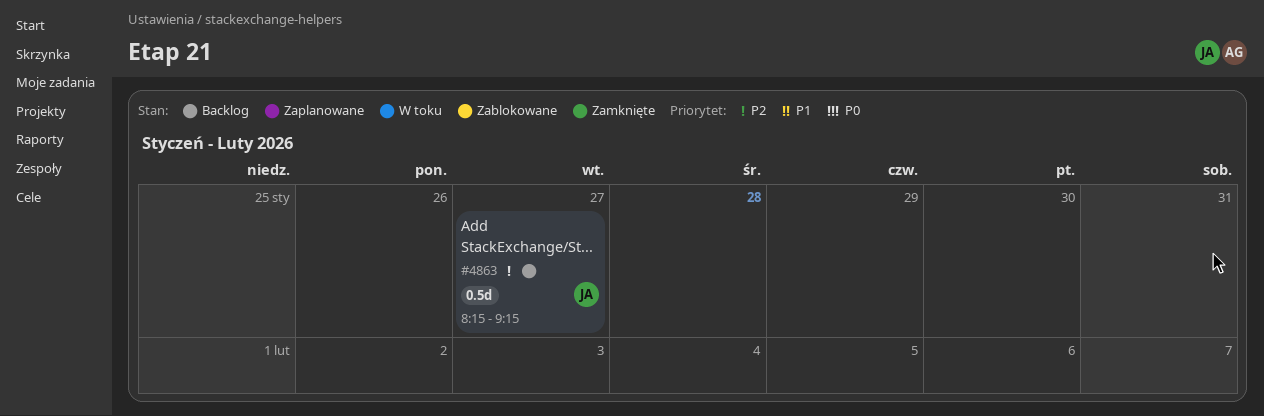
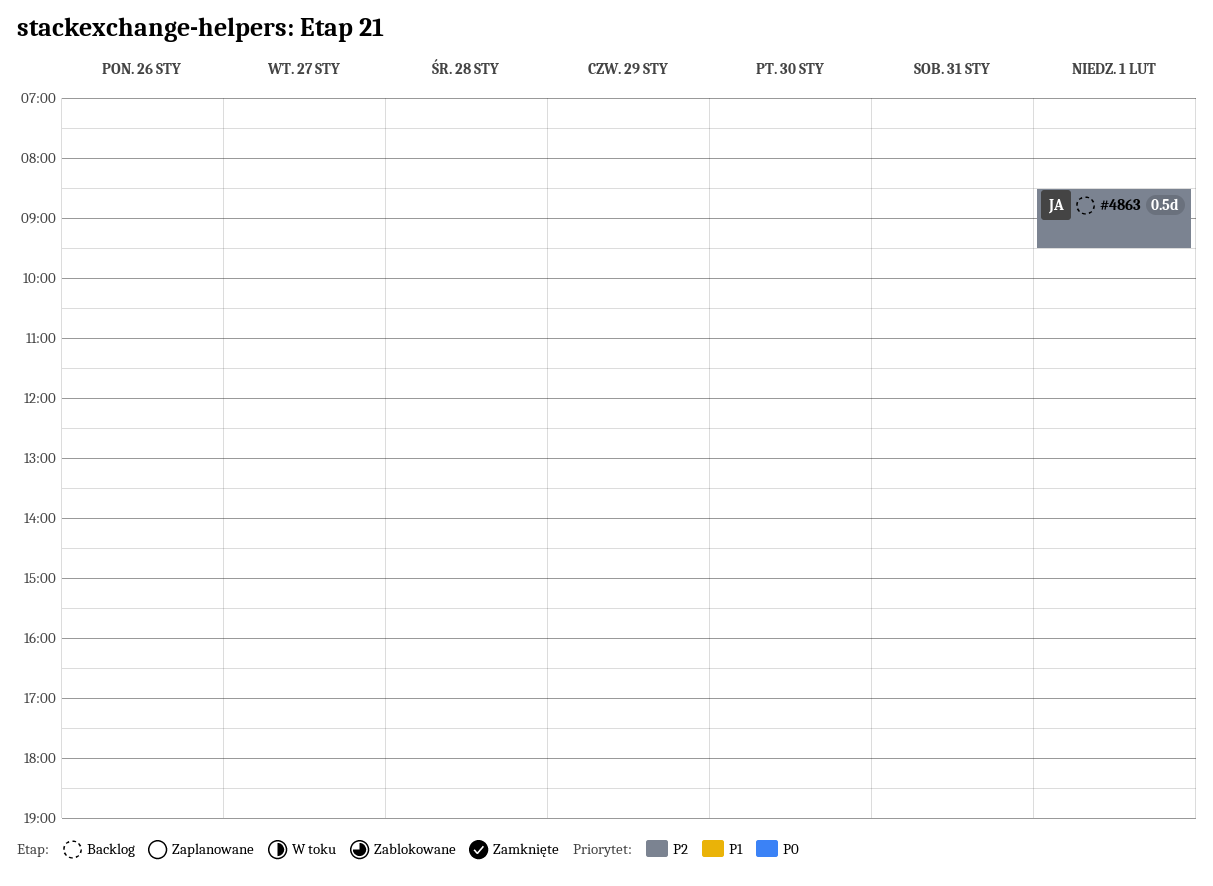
#4863, day: Jan 27 -> Feb 1
#4863, begins: 08:15 -> 08:30
#4863, ends: 09:15 -> 09:30

